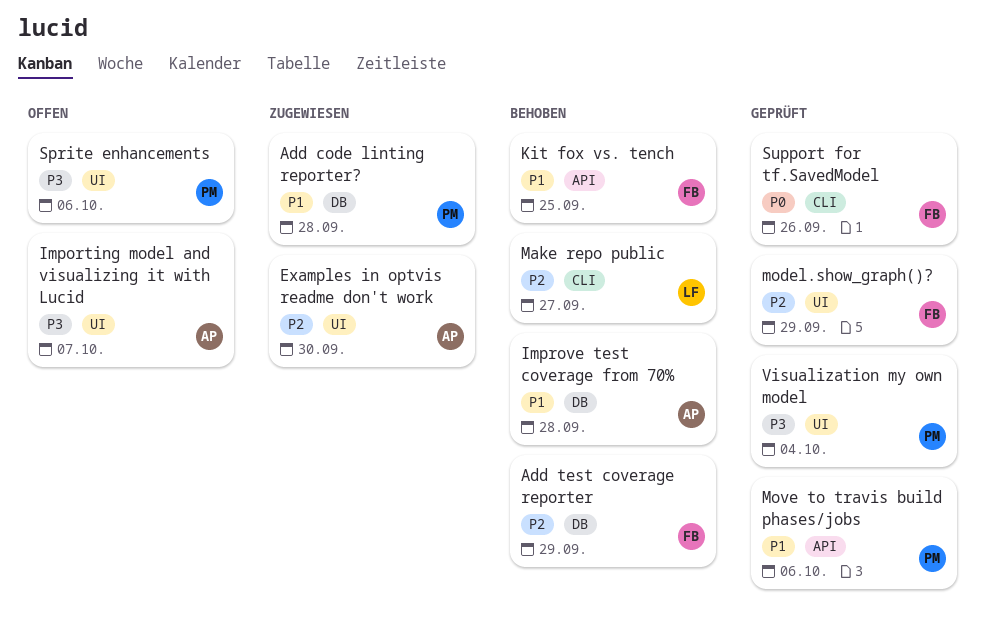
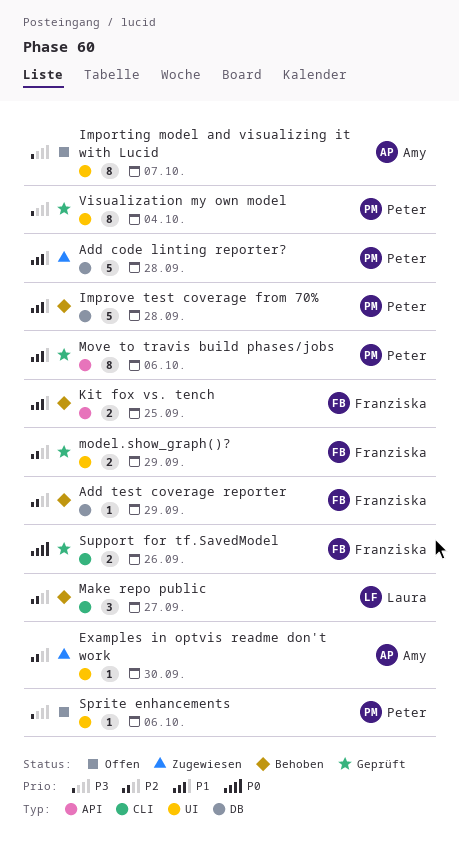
Improve test coverage from 70%, owner: Amy -> Peter

